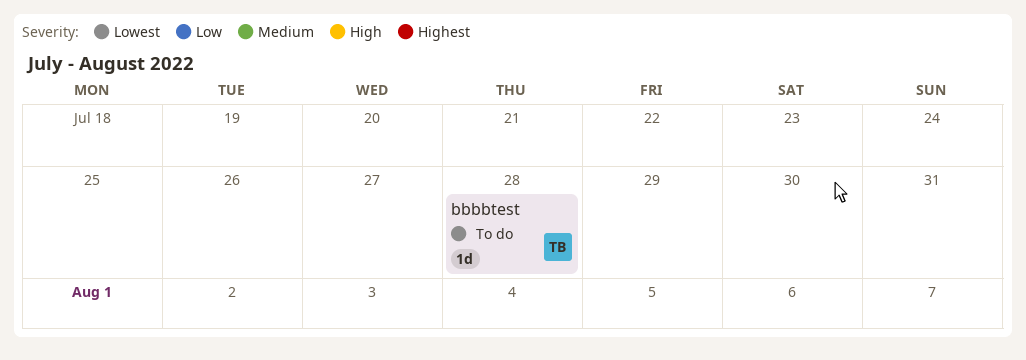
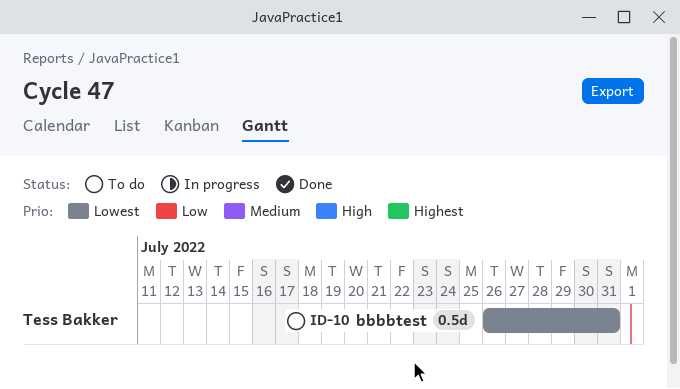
bbbbtest, estimate: 1d -> 0.5d
bbbbtest, due: Jul 28 -> Jul 31

